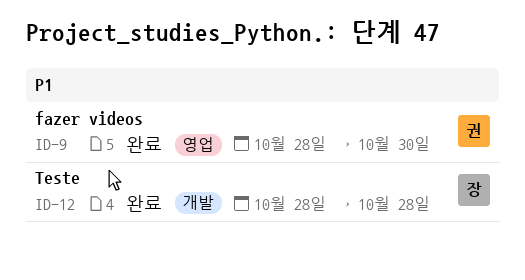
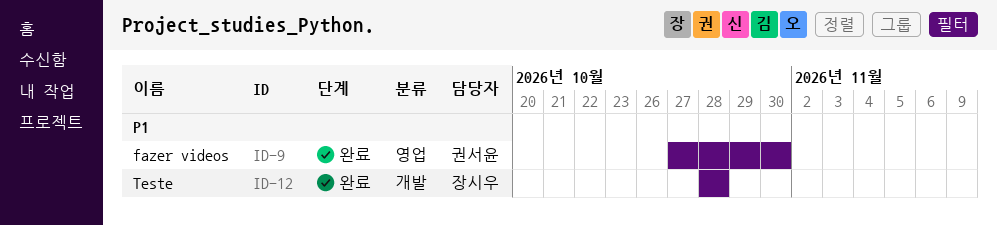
ID-9, start: Oct 28 -> Oct 27

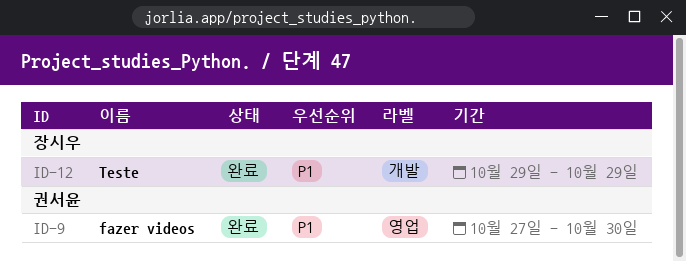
ID-12, start: Oct 28 -> Oct 29
ID-12, due: Oct 28 -> Oct 29

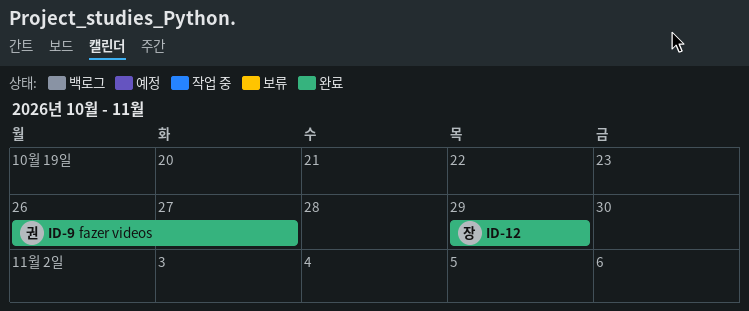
ID-9, start: Oct 27 -> Oct 26
ID-9, due: Oct 30 -> Oct 27

